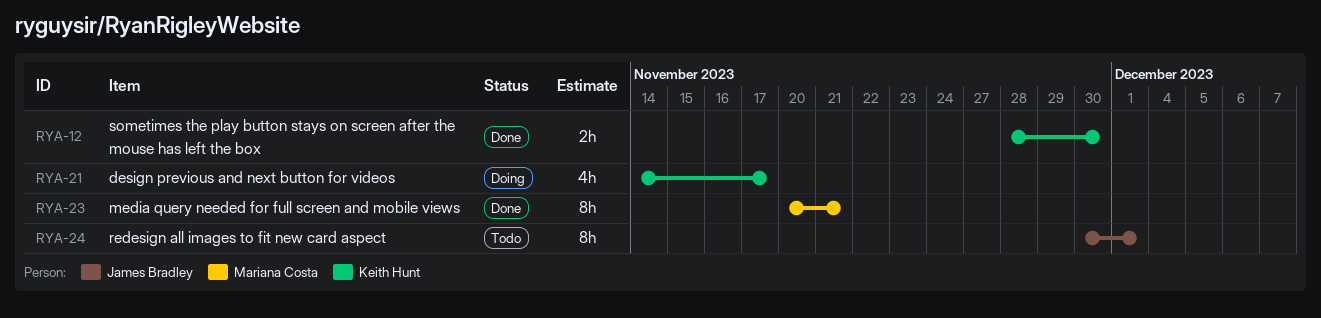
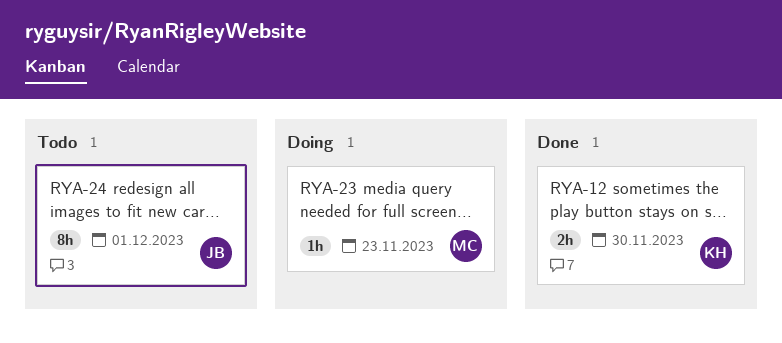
RYA-21: present -> none
RYA-23, status: Done -> Doing
RYA-23, estimate: 8h -> 1h
RYA-23, due: Nov 21 -> Nov 23

